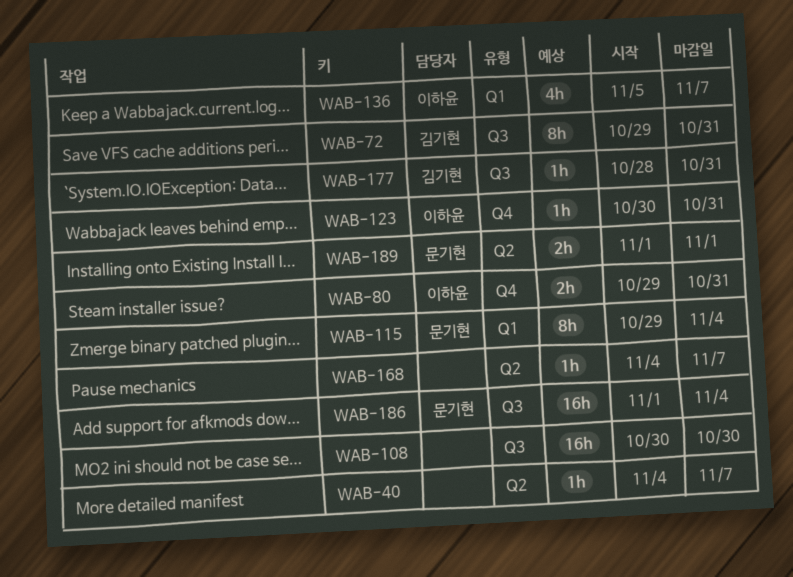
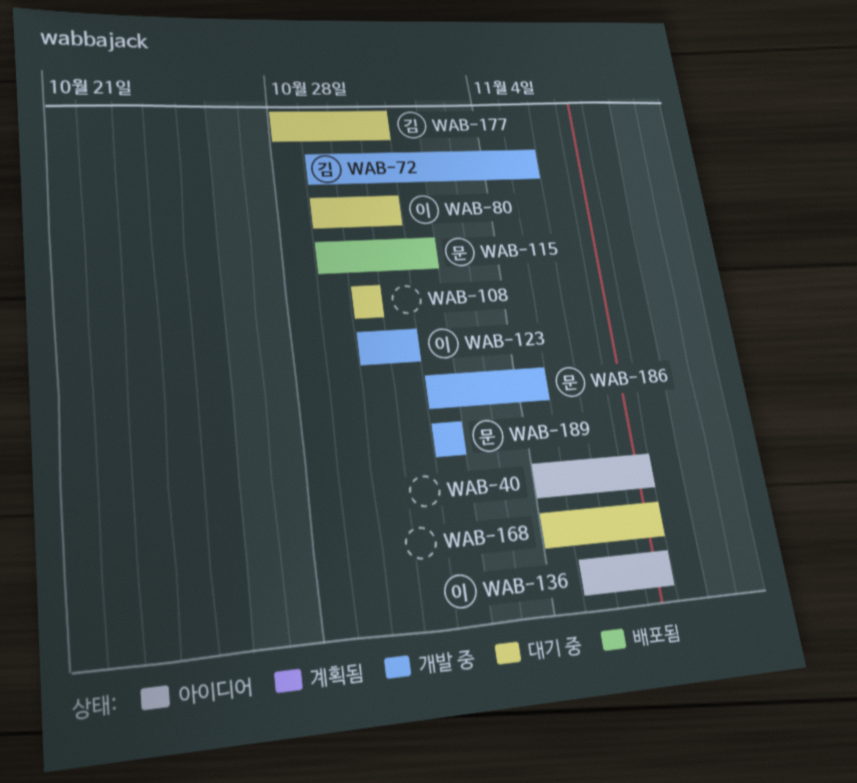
WAB-72, due: Oct 31 -> Nov 5
WAB-115, due: Nov 4 -> Nov 1

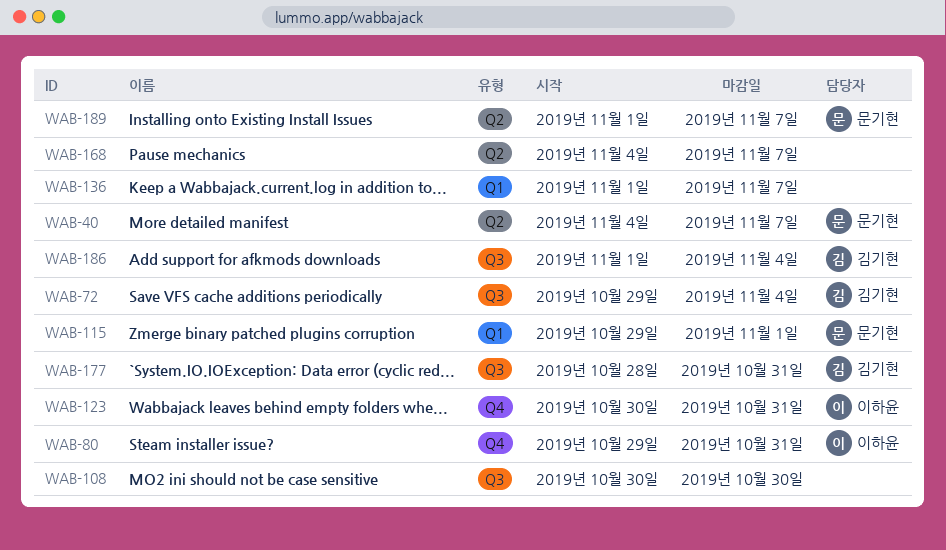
WAB-40, owner: none -> 문기현
WAB-72, due: Nov 5 -> Nov 4
WAB-136, owner: 이하윤 -> none
WAB-136, start: Nov 5 -> Nov 1
WAB-186, owner: 문기현 -> 김기현
WAB-189, due: Nov 1 -> Nov 7

